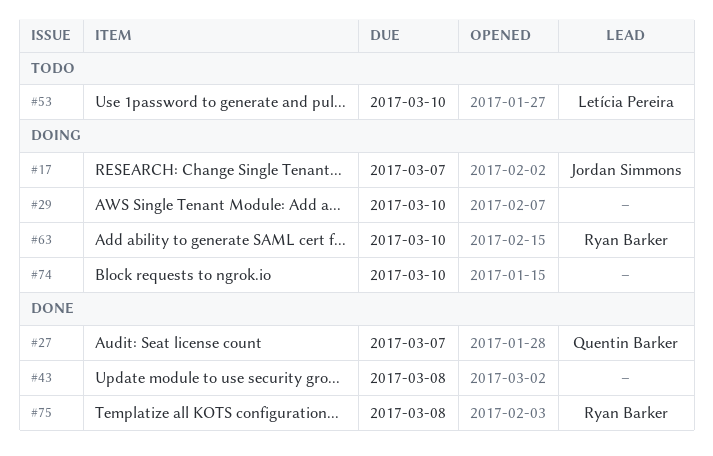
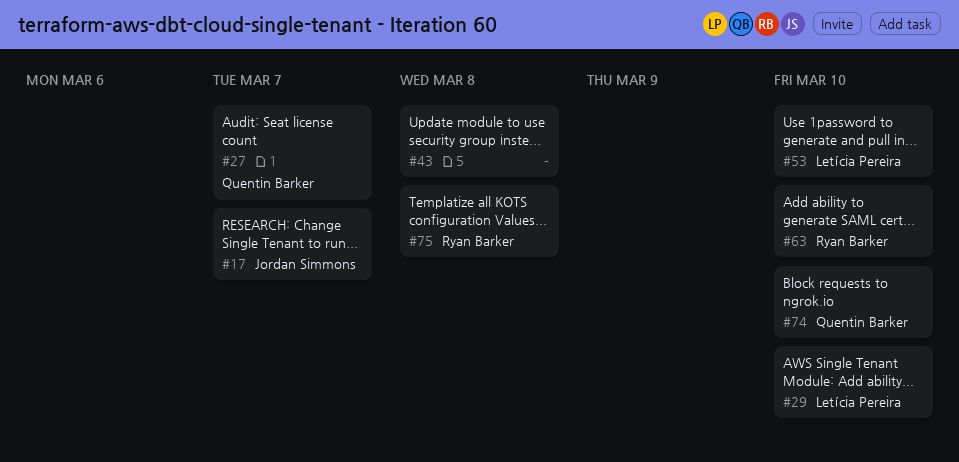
#29, owner: none -> Letícia Pereira
#74, owner: none -> Quentin Barker

